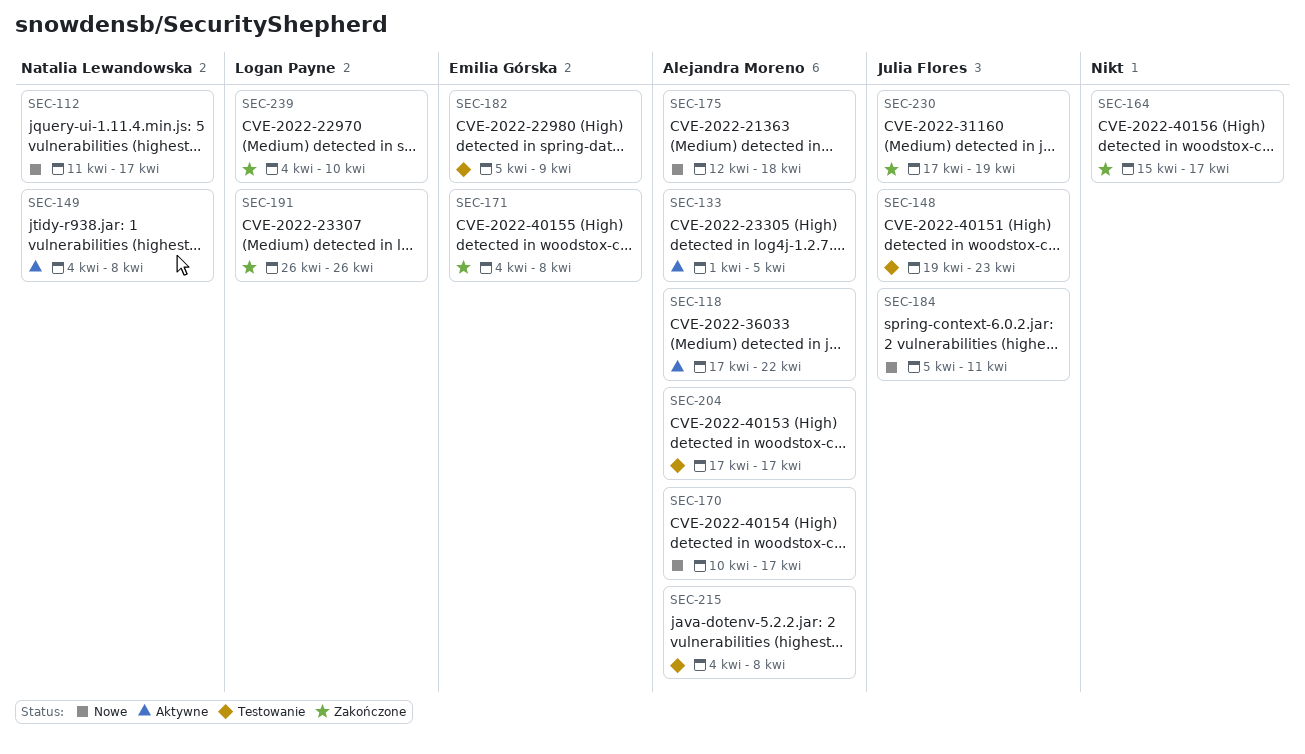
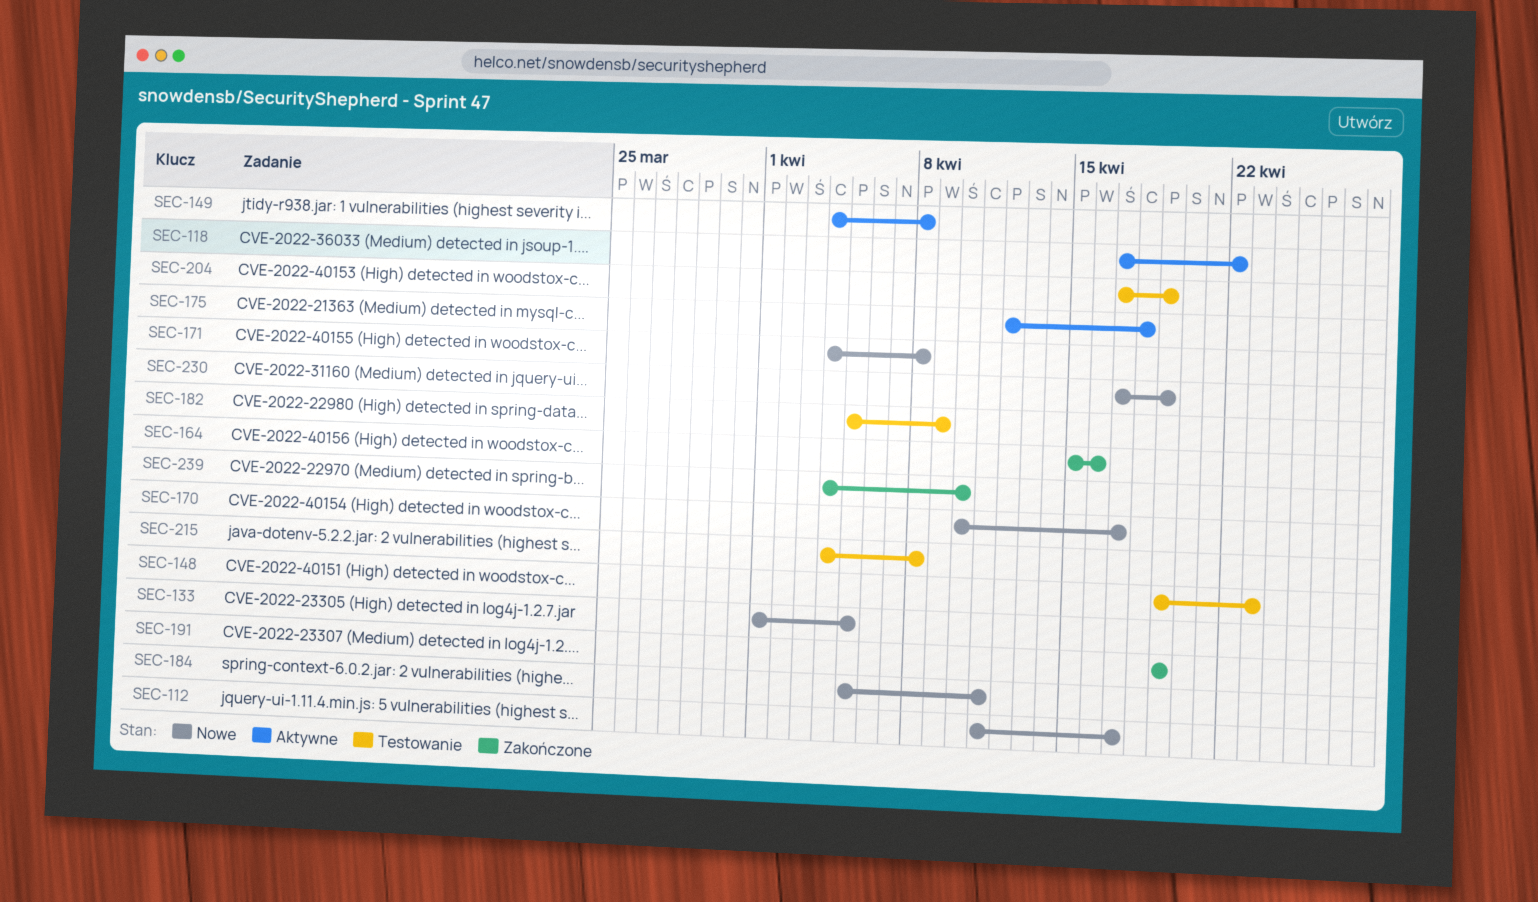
SEC-133, status: Aktywne -> Nowe
SEC-164, due: Apr 17 -> Apr 16
SEC-171, status: Zakończone -> Nowe
SEC-175, status: Nowe -> Aktywne
SEC-191, start: Apr 26 -> Apr 19
SEC-191, due: Apr 26 -> Apr 19
SEC-204, due: Apr 17 -> Apr 19
SEC-230, status: Zakończone -> Nowe

